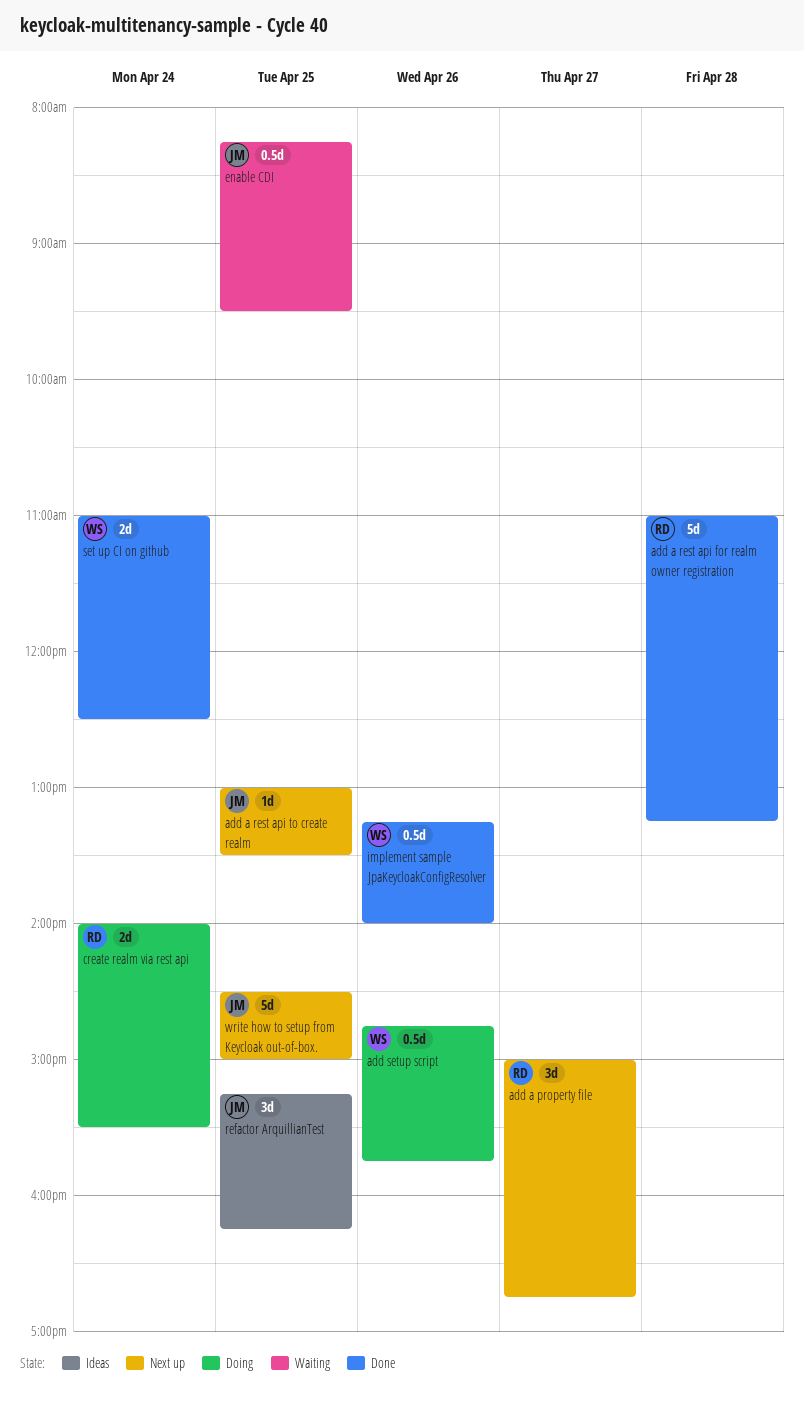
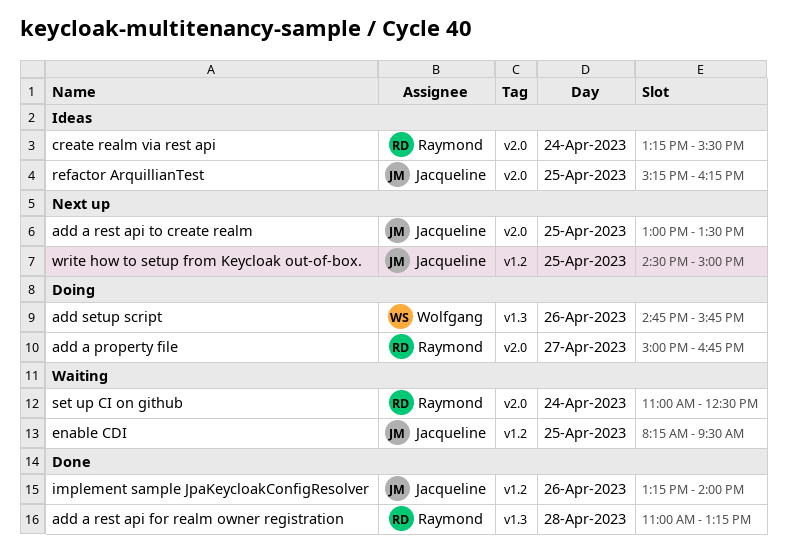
add a property file, status: Next up -> Doing
create realm via rest api, status: Doing -> Ideas
create realm via rest api, begins: 14:00 -> 13:15
implement sample JpaKeycloakConfigResolver, owner: Wolfgang -> Jacqueline
set up CI on github, status: Done -> Waiting
set up CI on github, owner: Wolfgang -> Raymond

